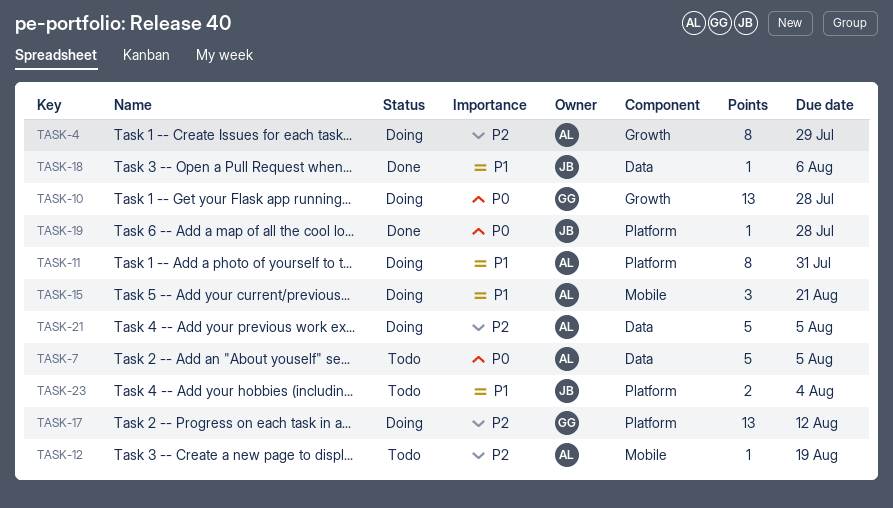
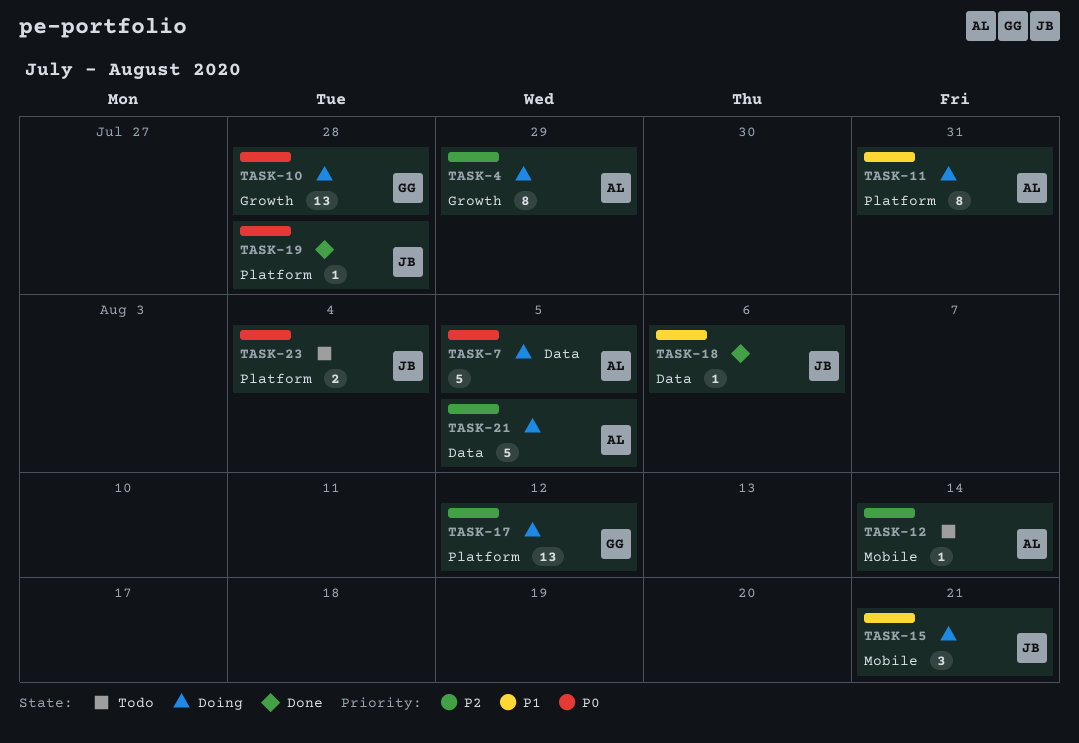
TASK-7, status: Todo -> Doing
TASK-12, due: Aug 19 -> Aug 14
TASK-15, owner: AL -> JB
TASK-23, priority: P1 -> P0

